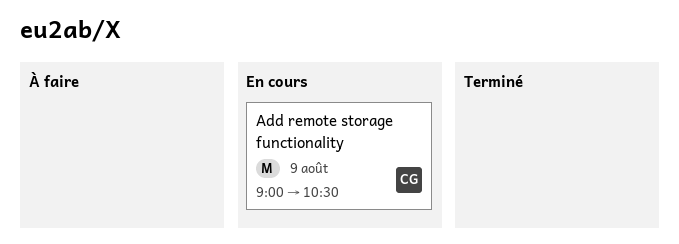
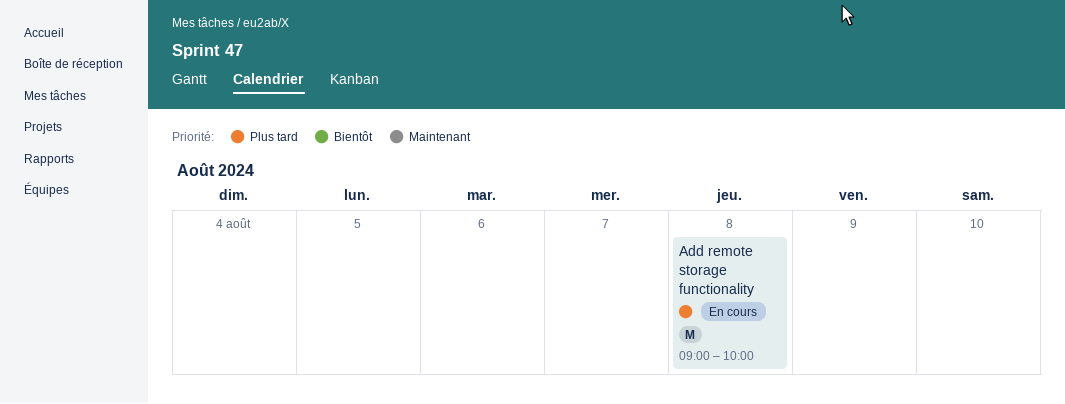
Add remote storage functionality, day: Aug 9 -> Aug 8
Add remote storage functionality, ends: 10:30 -> 10:00

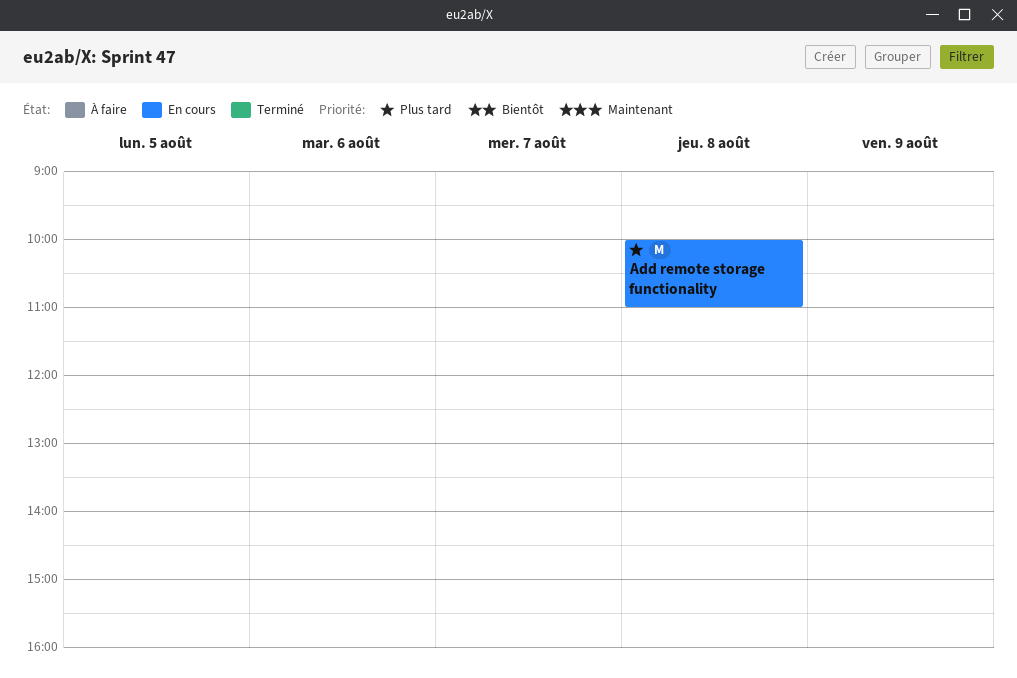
Add remote storage functionality, begins: 09:00 -> 10:00
Add remote storage functionality, ends: 10:00 -> 11:00

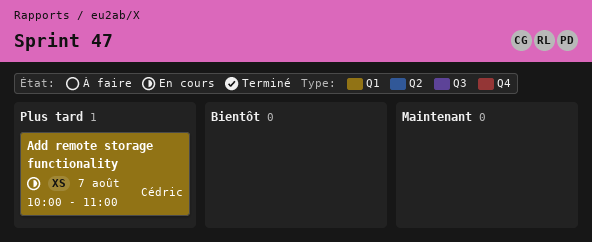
Add remote storage functionality, estimate: M -> XS
Add remote storage functionality, day: Aug 8 -> Aug 7

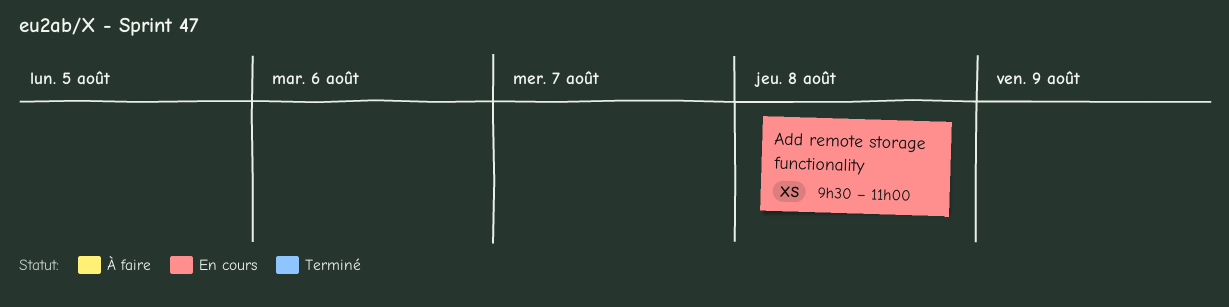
Add remote storage functionality, day: Aug 7 -> Aug 8
Add remote storage functionality, begins: 10:00 -> 09:30

